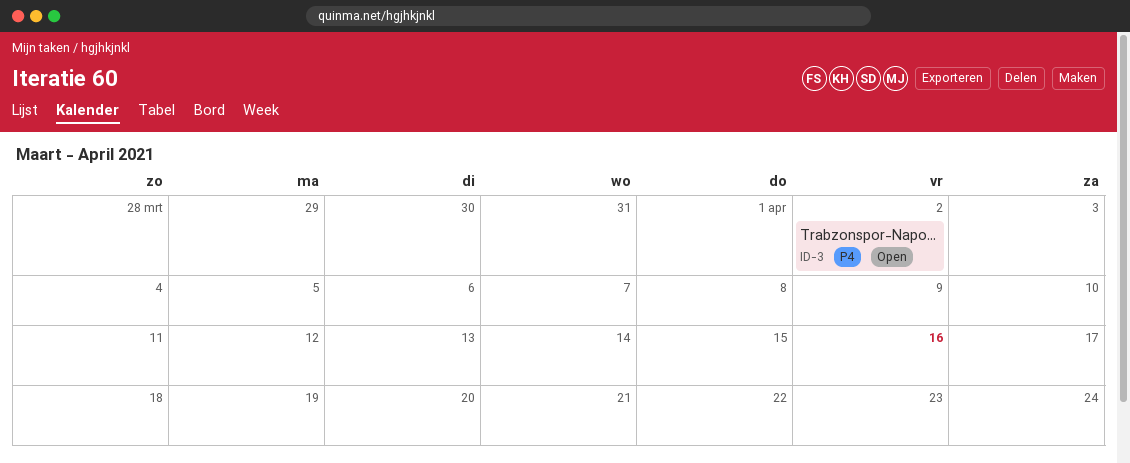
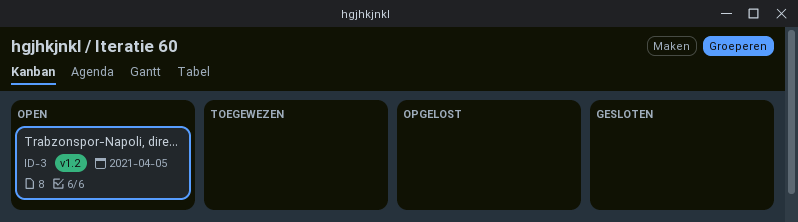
ID-3, due: Apr 2 -> Apr 5

